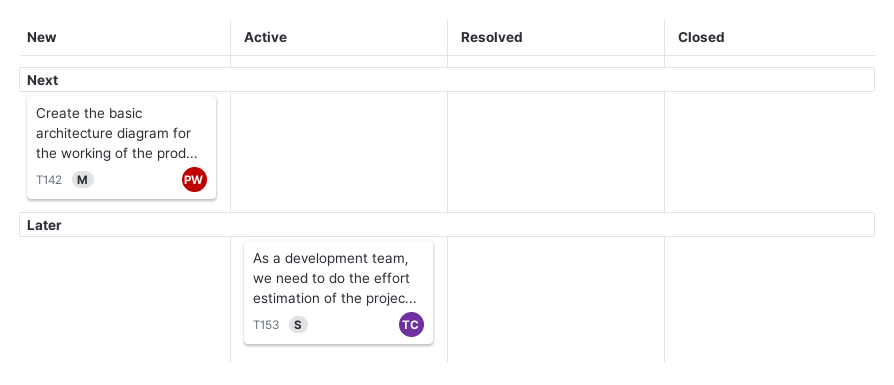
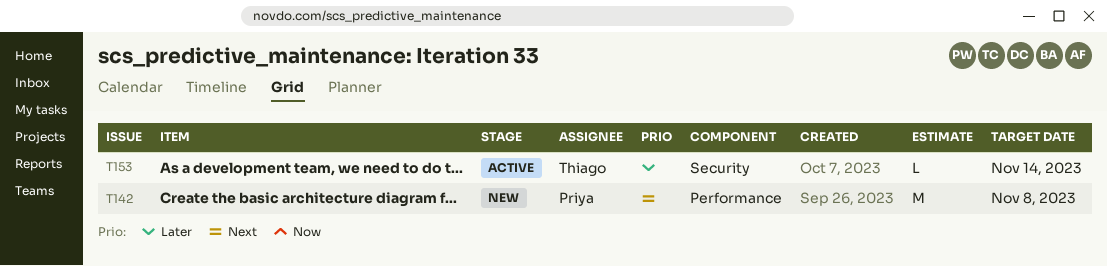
T153, estimate: S -> L

